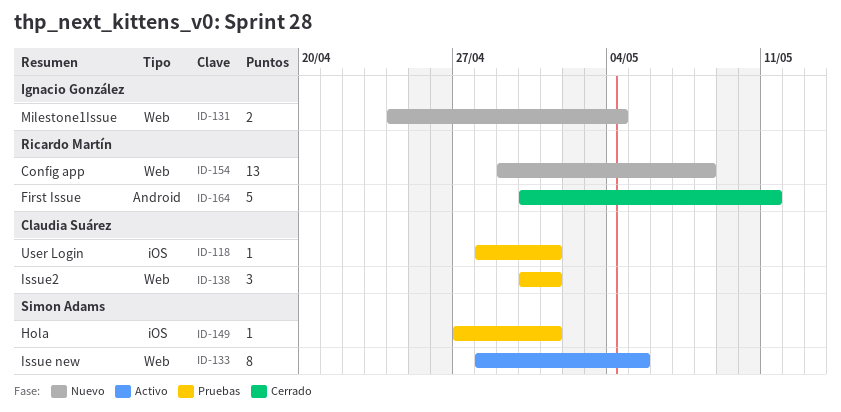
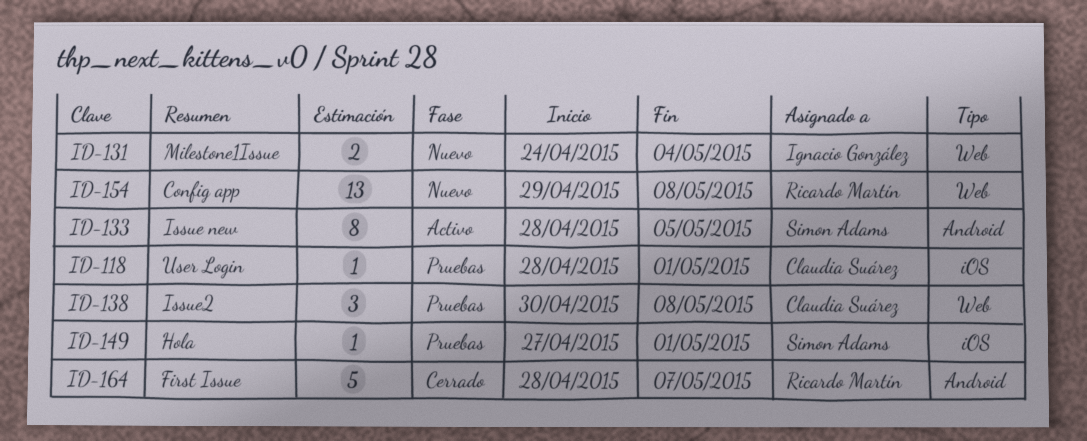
ID-133, label: Web -> Android
ID-138, due: May 1 -> May 8
ID-164, start: Apr 30 -> Apr 28
ID-164, due: May 11 -> May 7

